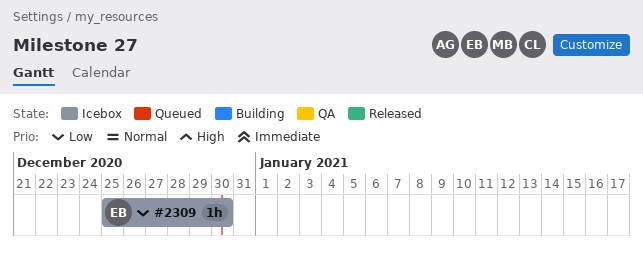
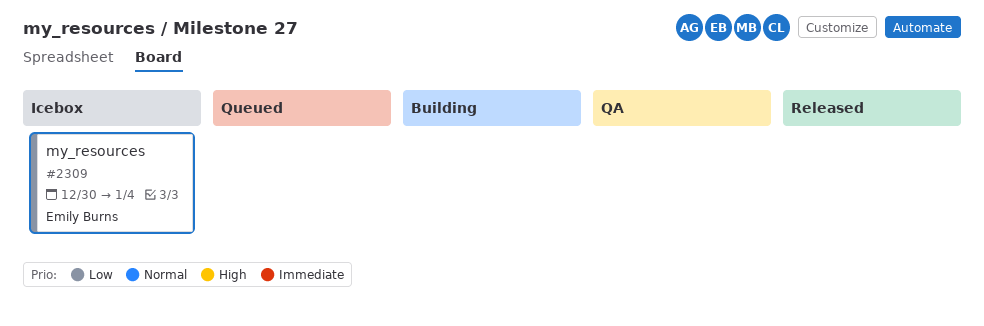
#2309, start: Dec 25 -> Dec 30
#2309, due: Dec 30 -> Jan 4

